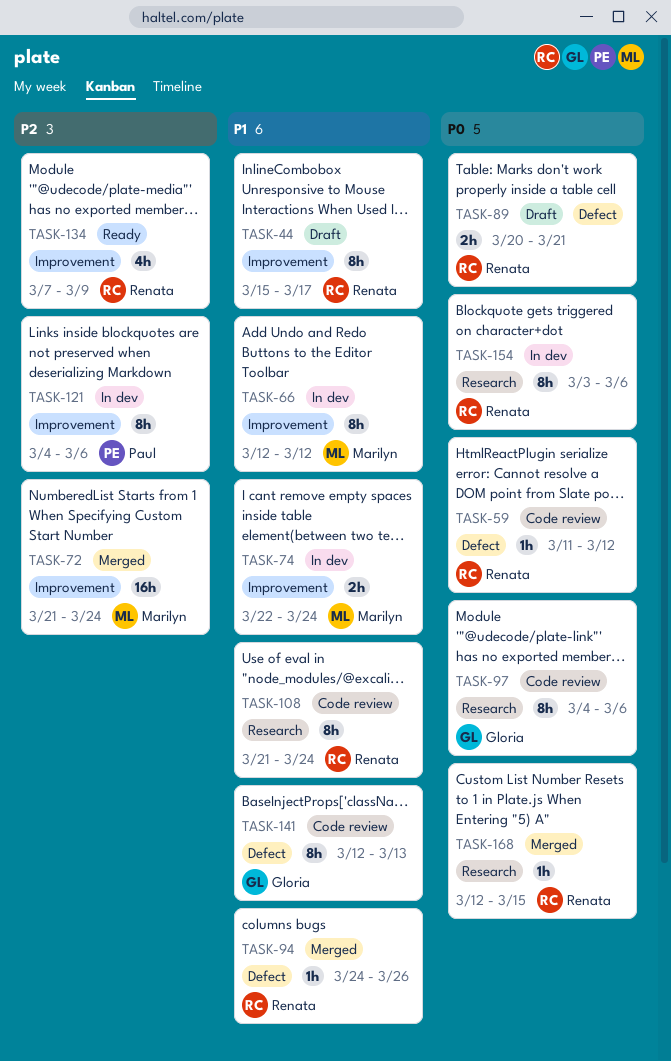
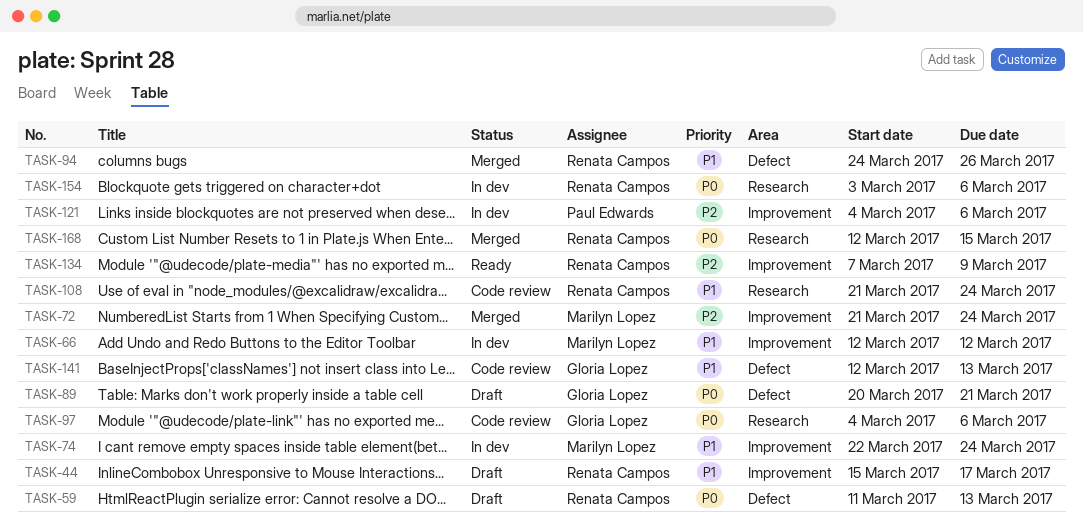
TASK-59, status: Code review -> Draft
TASK-59, due: Mar 12 -> Mar 13
TASK-89, owner: Renata Campos -> Gloria Lopez

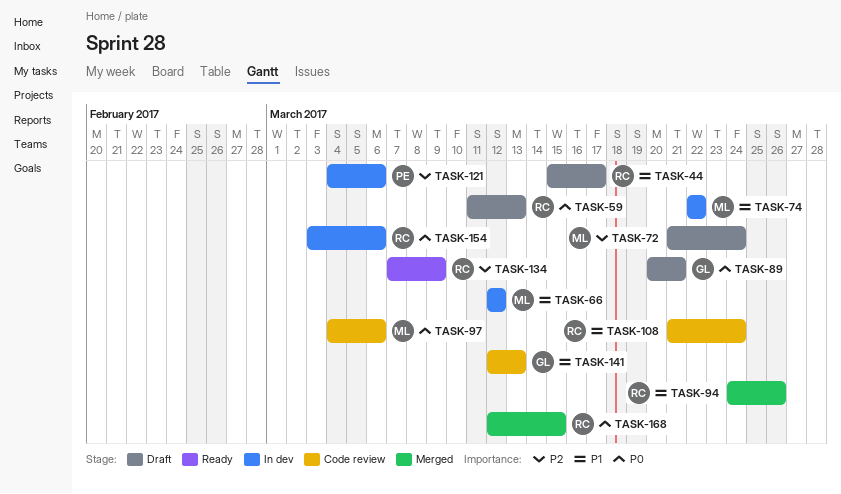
TASK-72, status: Merged -> Draft
TASK-74, due: Mar 24 -> Mar 22
TASK-97, owner: Gloria Lopez -> Marilyn Lopez

